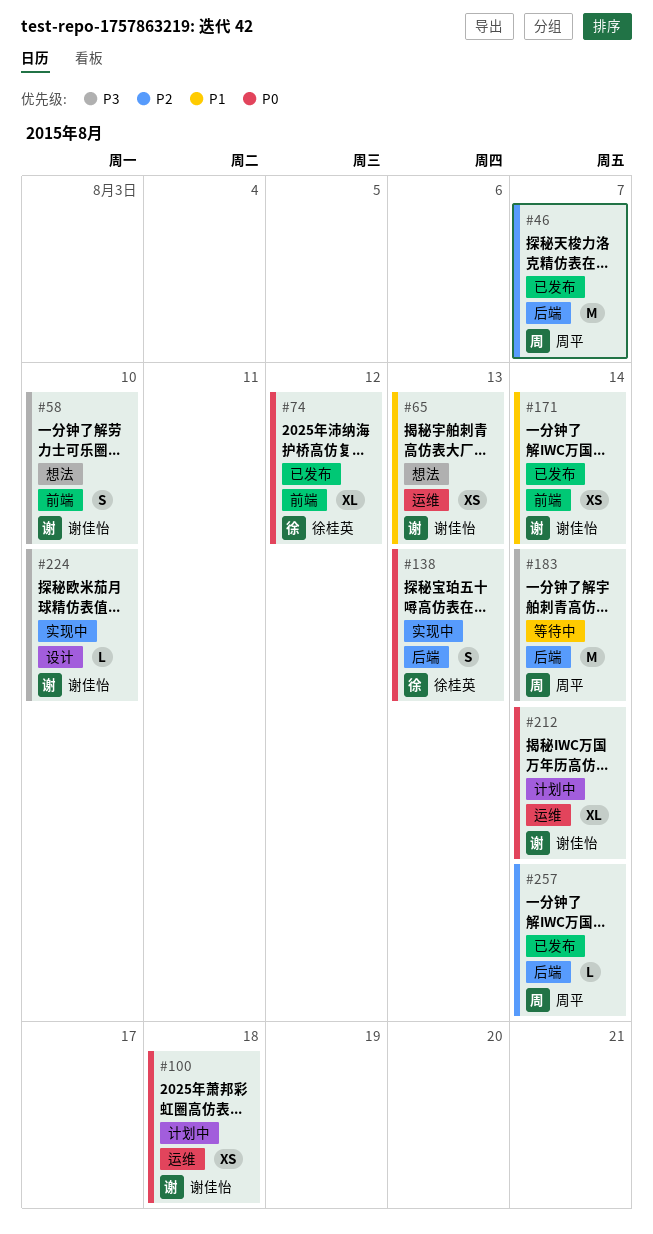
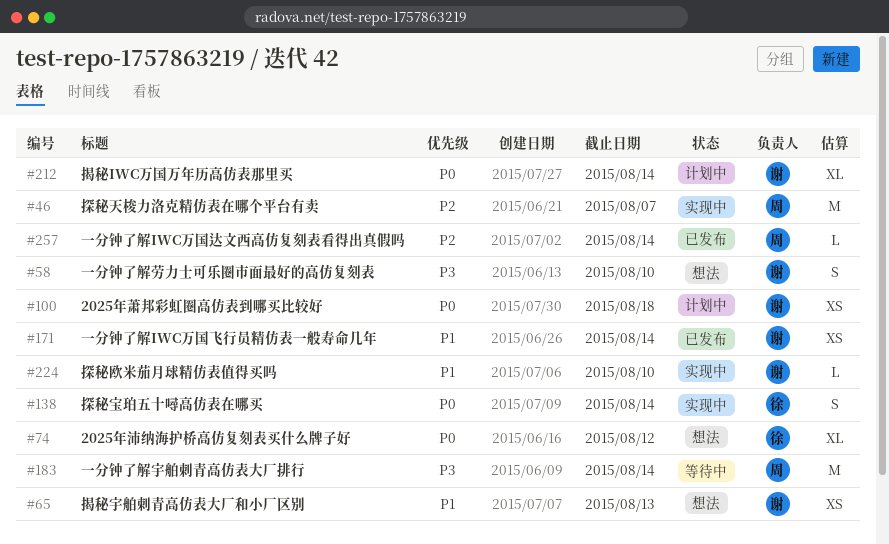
#46, status: 已发布 -> 实现中
#74, status: 已发布 -> 想法
#138, due: Aug 13 -> Aug 14
#224, priority: P3 -> P1

